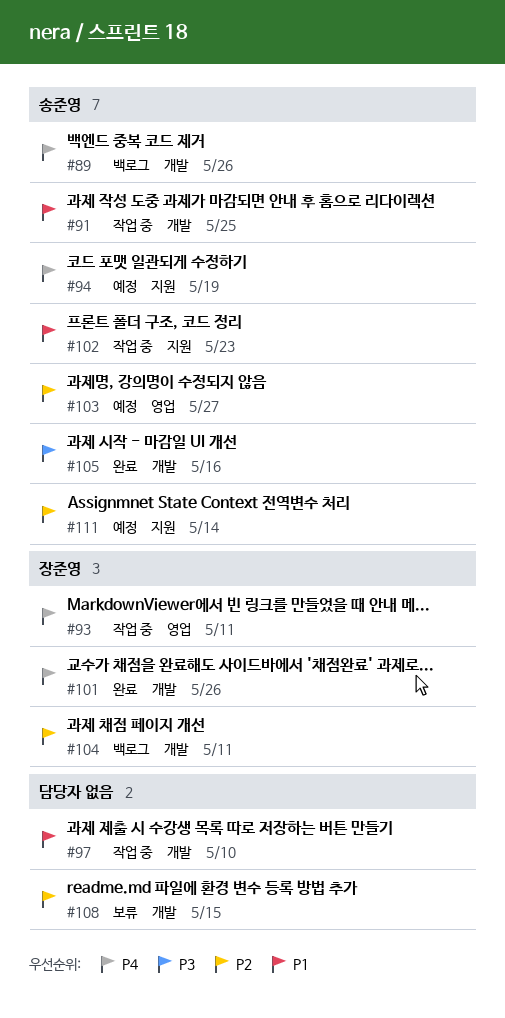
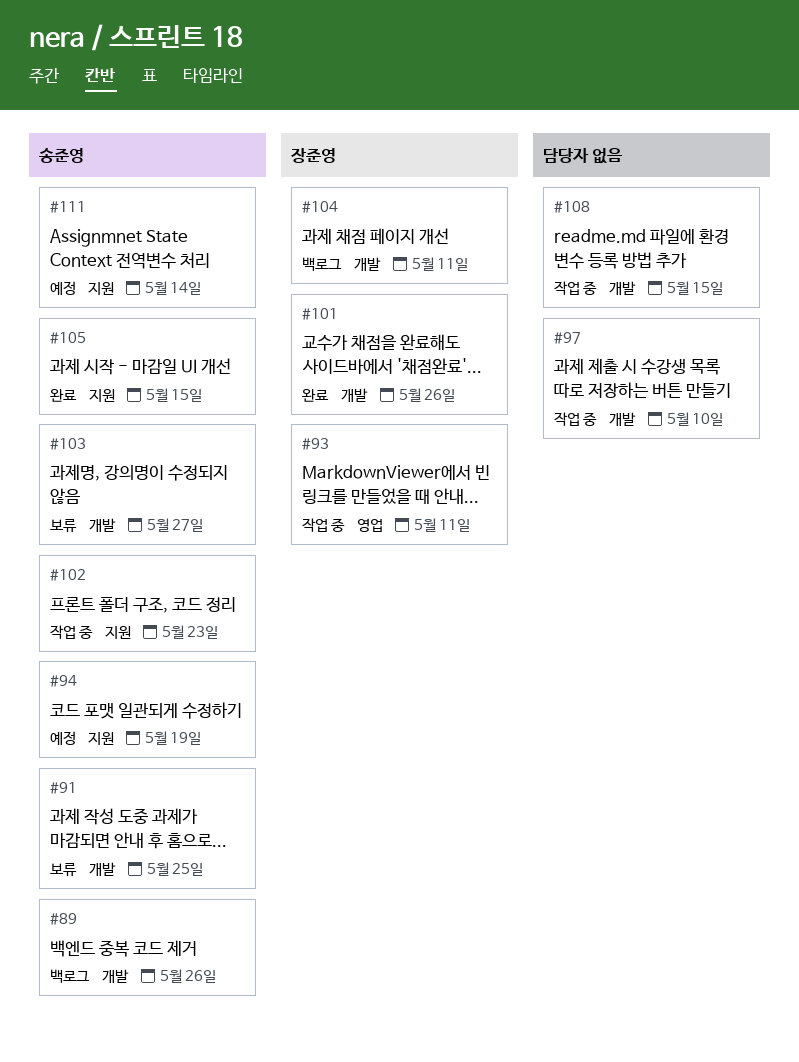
#91, status: 작업 중 -> 보류
#103, status: 예정 -> 보류
#103, label: 영업 -> 개발
#105, label: 개발 -> 지원
#105, due: May 16 -> May 15
#108, status: 보류 -> 작업 중

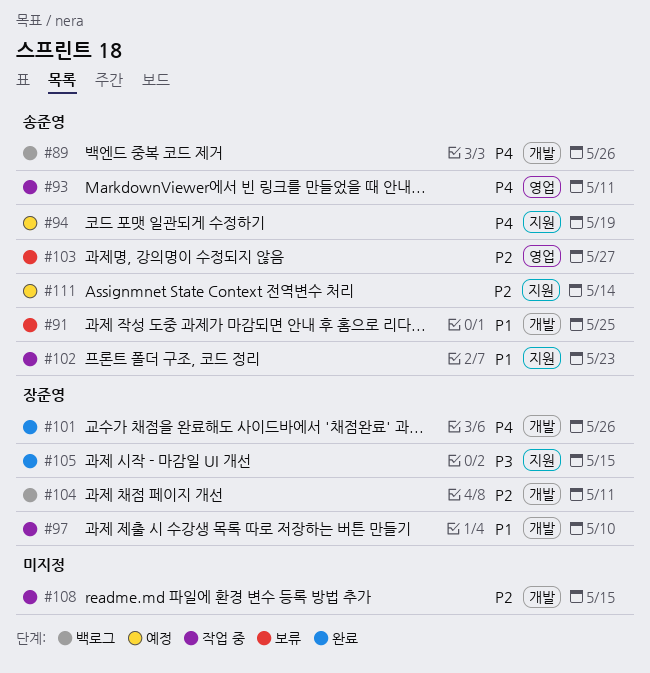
#93, owner: 장준영 -> 송준영
#97, owner: none -> 장준영
#103, label: 개발 -> 영업
#105, owner: 송준영 -> 장준영

